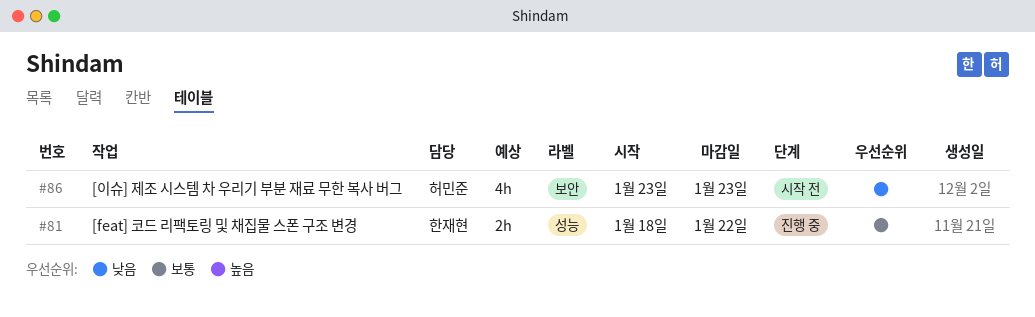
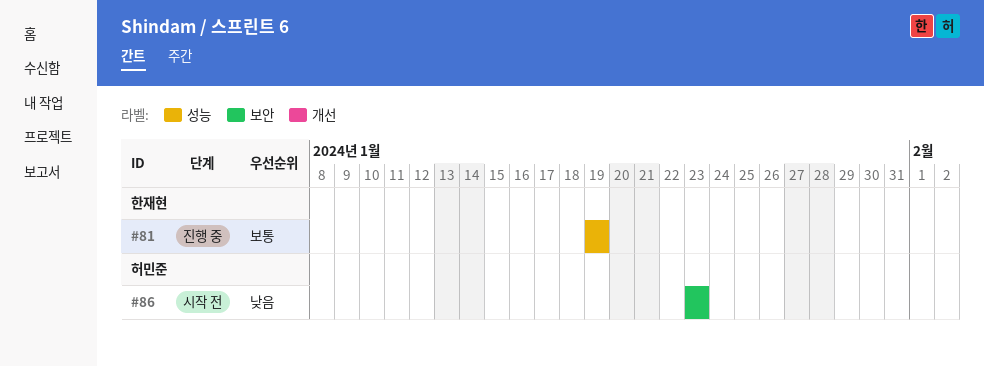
#81, start: Jan 18 -> Jan 19
#81, due: Jan 22 -> Jan 19

